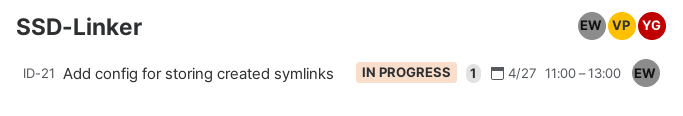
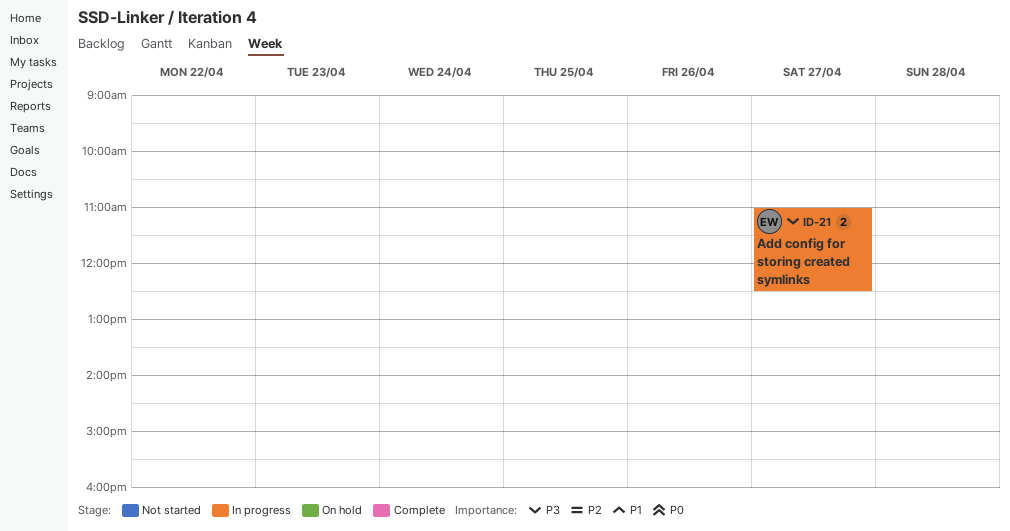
ID-21, estimate: 1 -> 2
ID-21, ends: 13:00 -> 12:30

